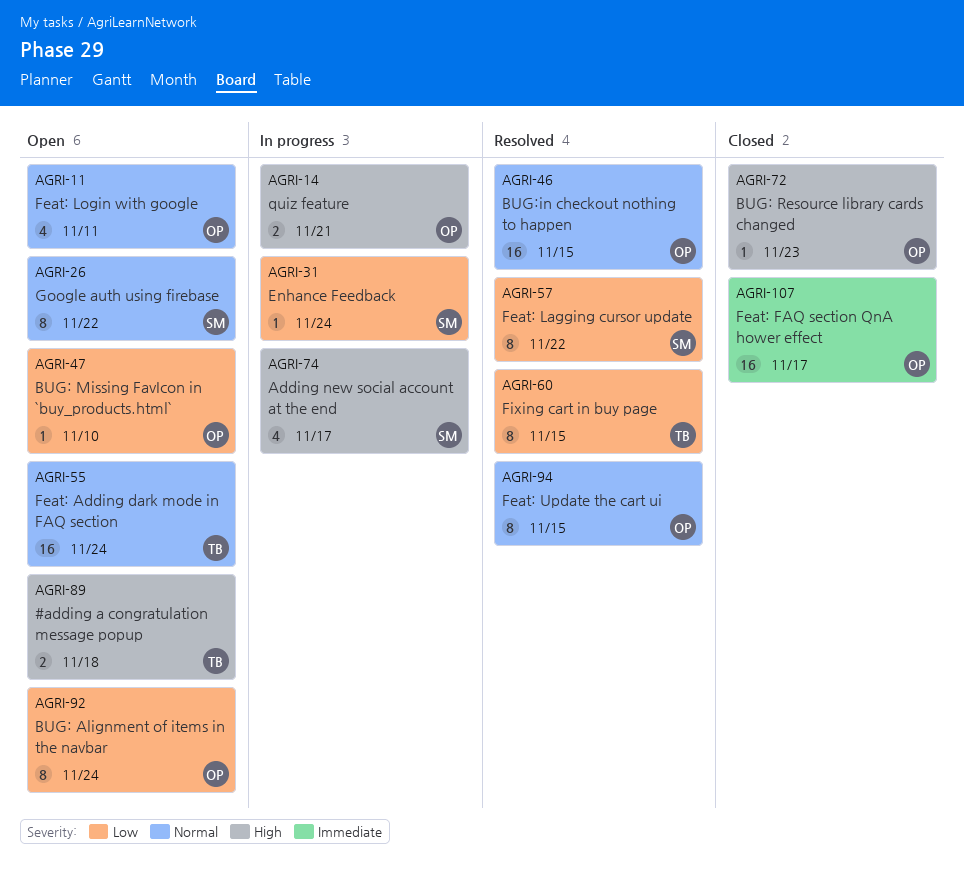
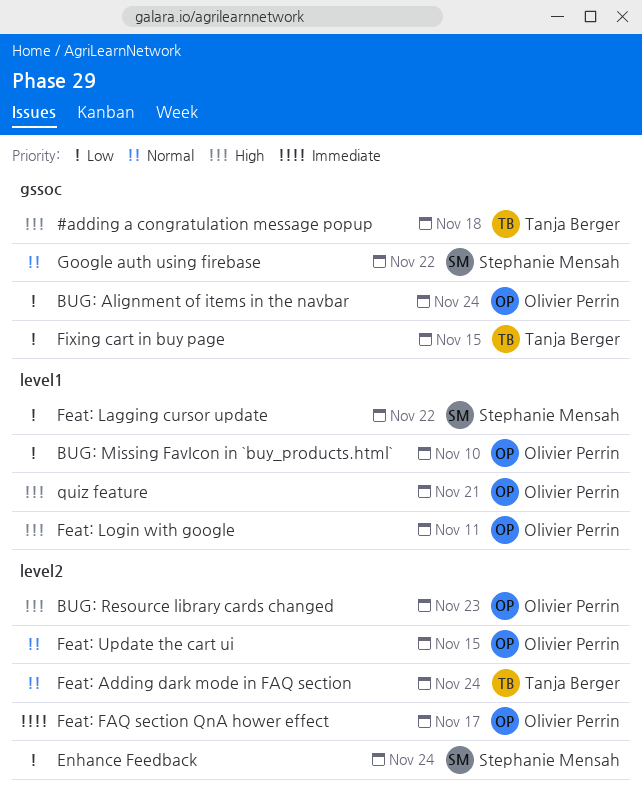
Adding new social account at the end: present -> none
BUG:in checkout nothing to happen: present -> none
Feat: Login with google, priority: Normal -> High

